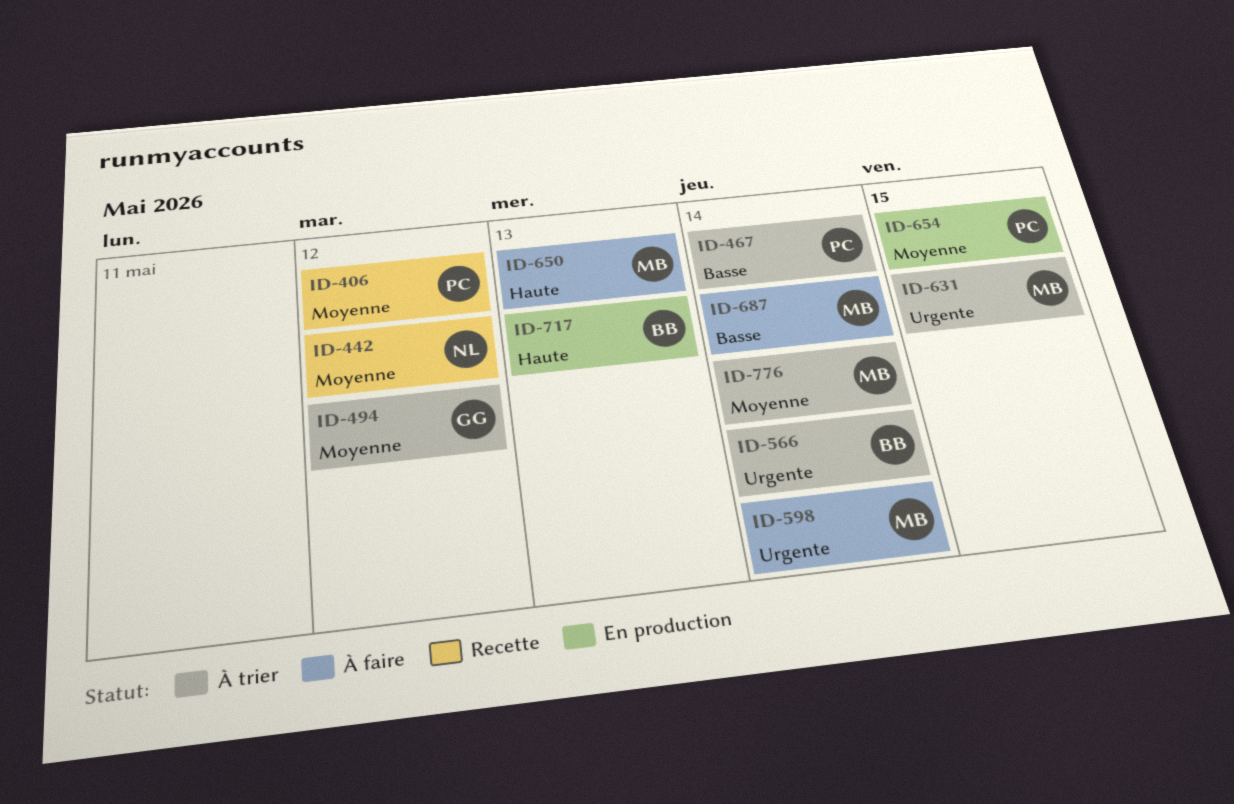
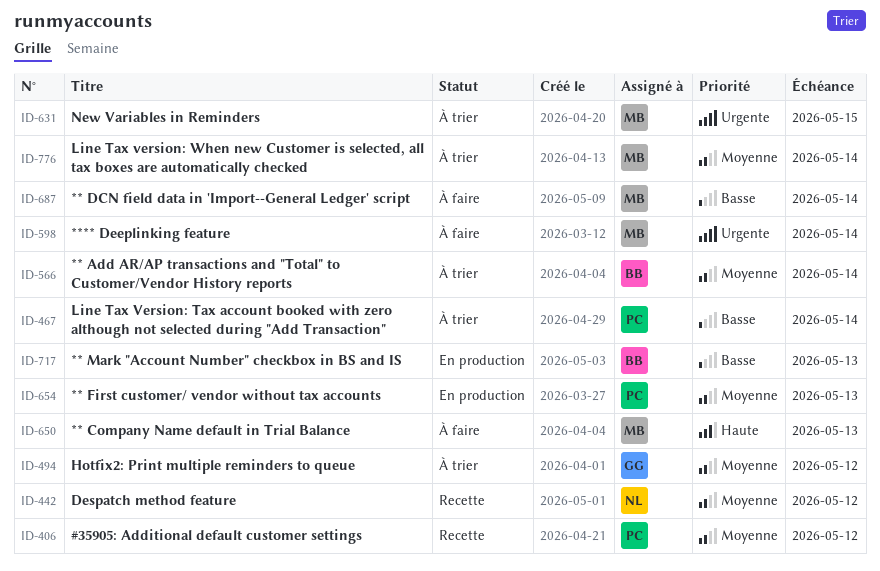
ID-566, priority: Urgente -> Moyenne
ID-654, due: May 15 -> May 13
ID-717, priority: Haute -> Basse

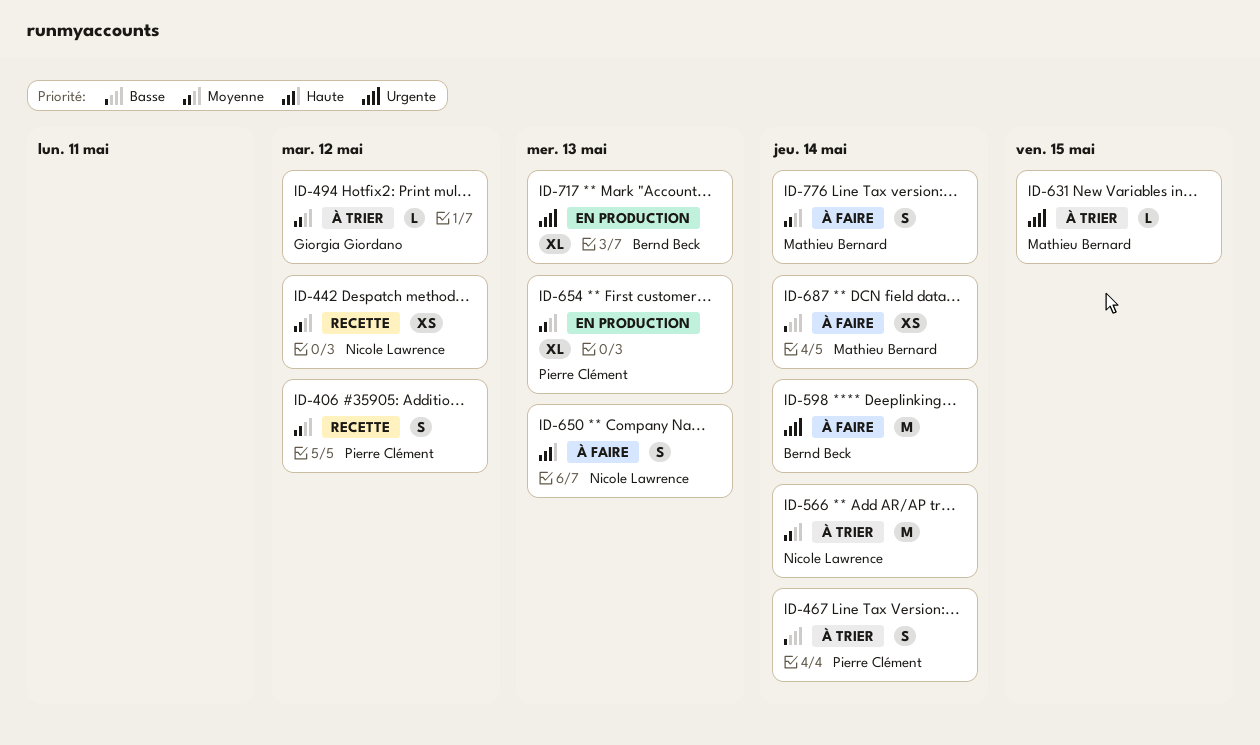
ID-566, owner: Bernd Beck -> Nicole Lawrence
ID-598, owner: Mathieu Bernard -> Bernd Beck
ID-650, owner: Mathieu Bernard -> Nicole Lawrence
ID-717, priority: Basse -> Urgente
ID-776, status: À trier -> À faire

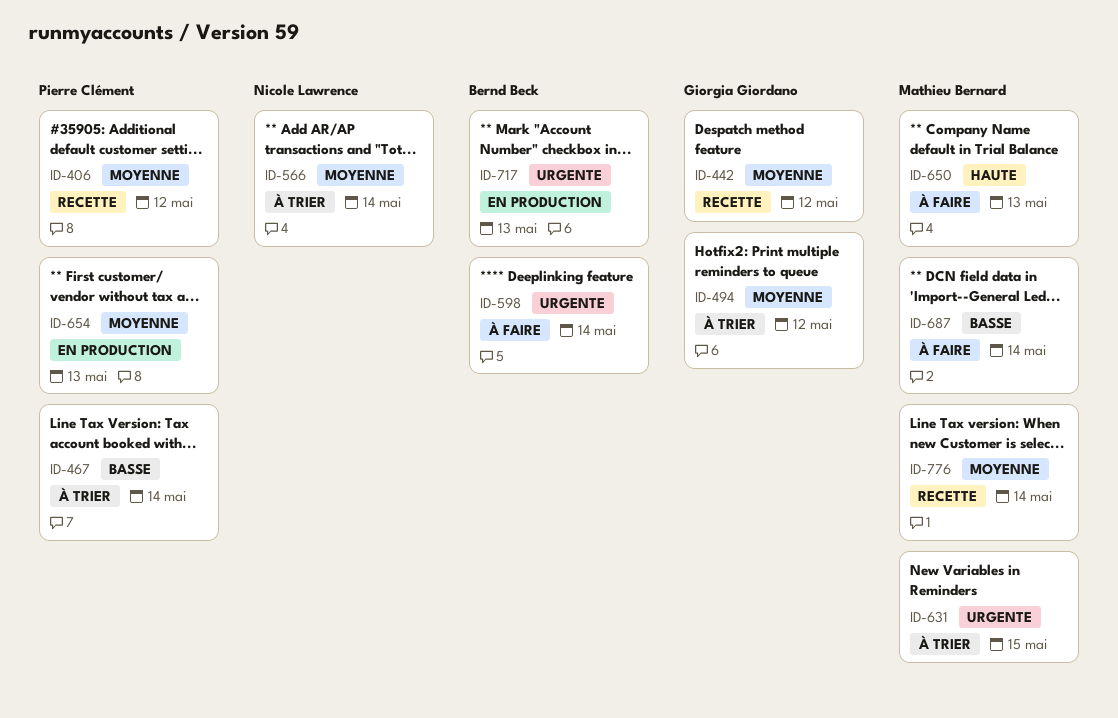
ID-442, owner: Nicole Lawrence -> Giorgia Giordano
ID-650, owner: Nicole Lawrence -> Mathieu Bernard
ID-776, status: À faire -> Recette

